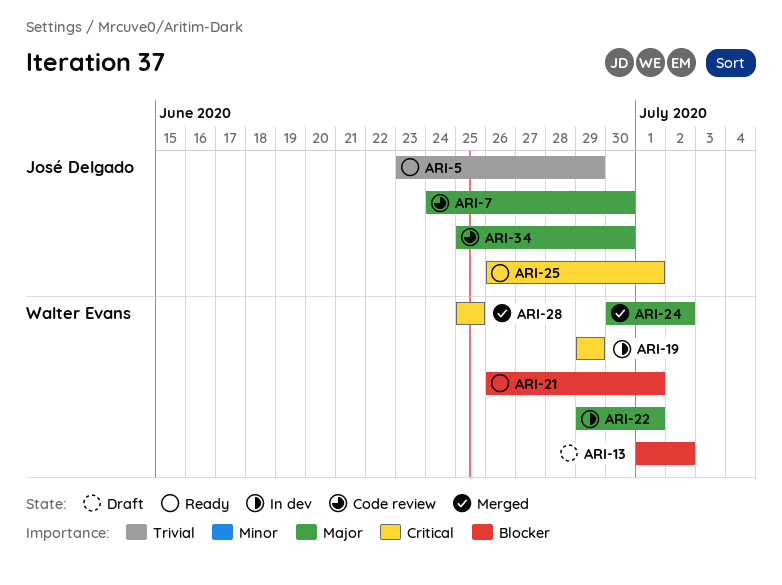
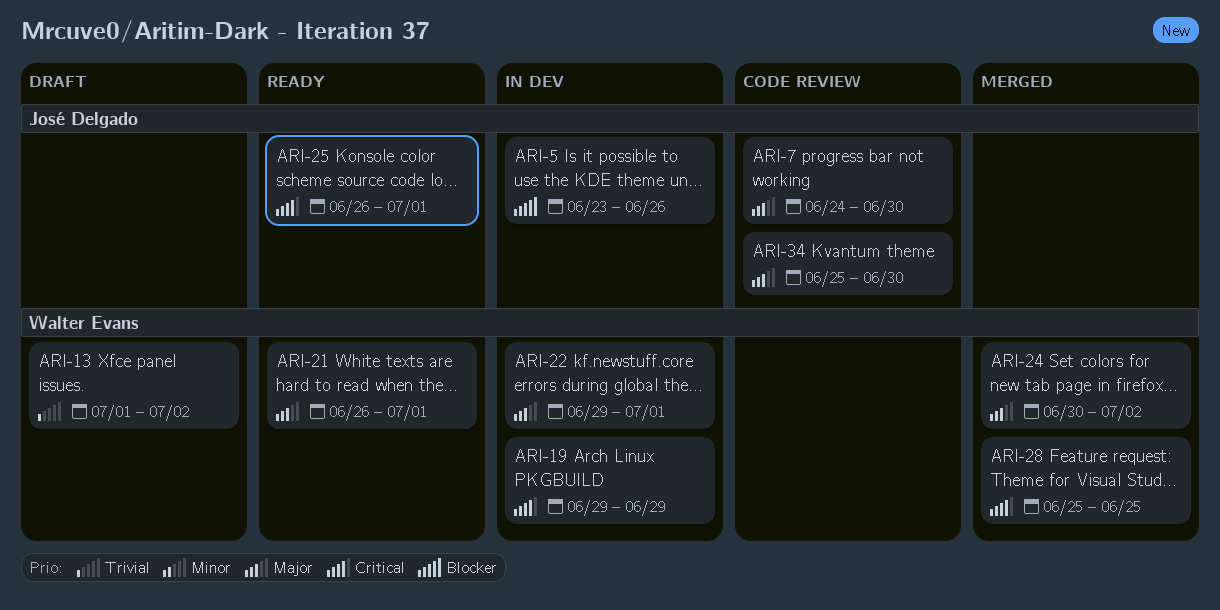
ARI-5, status: Ready -> In dev
ARI-5, priority: Trivial -> Blocker
ARI-5, due: Jun 29 -> Jun 26
ARI-13, priority: Blocker -> Trivial
ARI-21, priority: Blocker -> Major

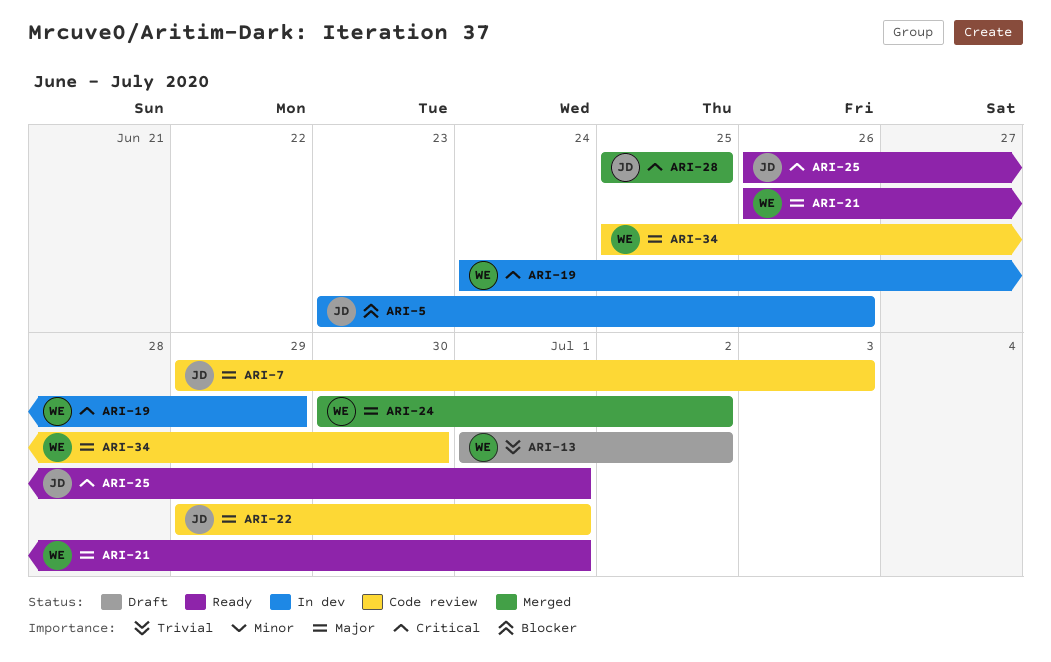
ARI-7, start: Jun 24 -> Jun 29
ARI-7, due: Jun 30 -> Jul 3
ARI-19, start: Jun 29 -> Jun 24
ARI-22, status: In dev -> Code review
ARI-22, owner: Walter Evans -> José Delgado
ARI-28, owner: Walter Evans -> José Delgado
ARI-34, owner: José Delgado -> Walter Evans

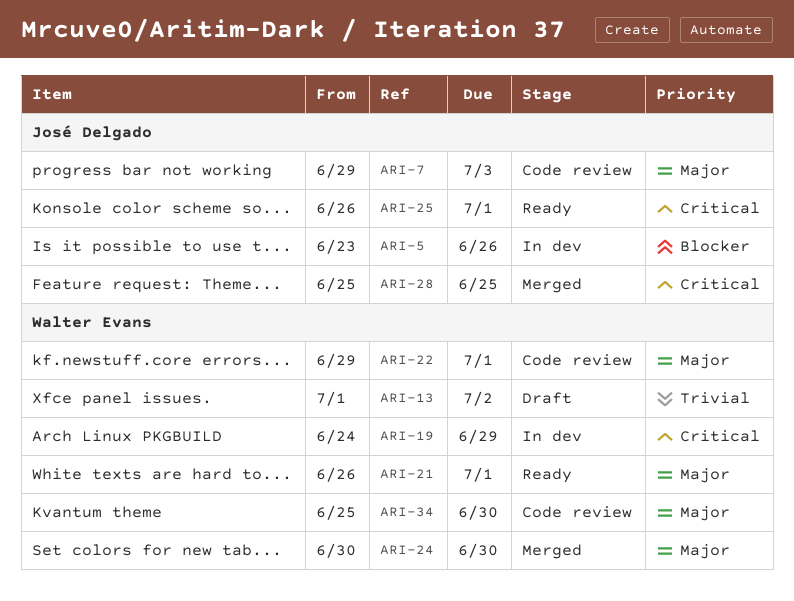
ARI-22, owner: José Delgado -> Walter Evans
ARI-24, due: Jul 2 -> Jun 30

